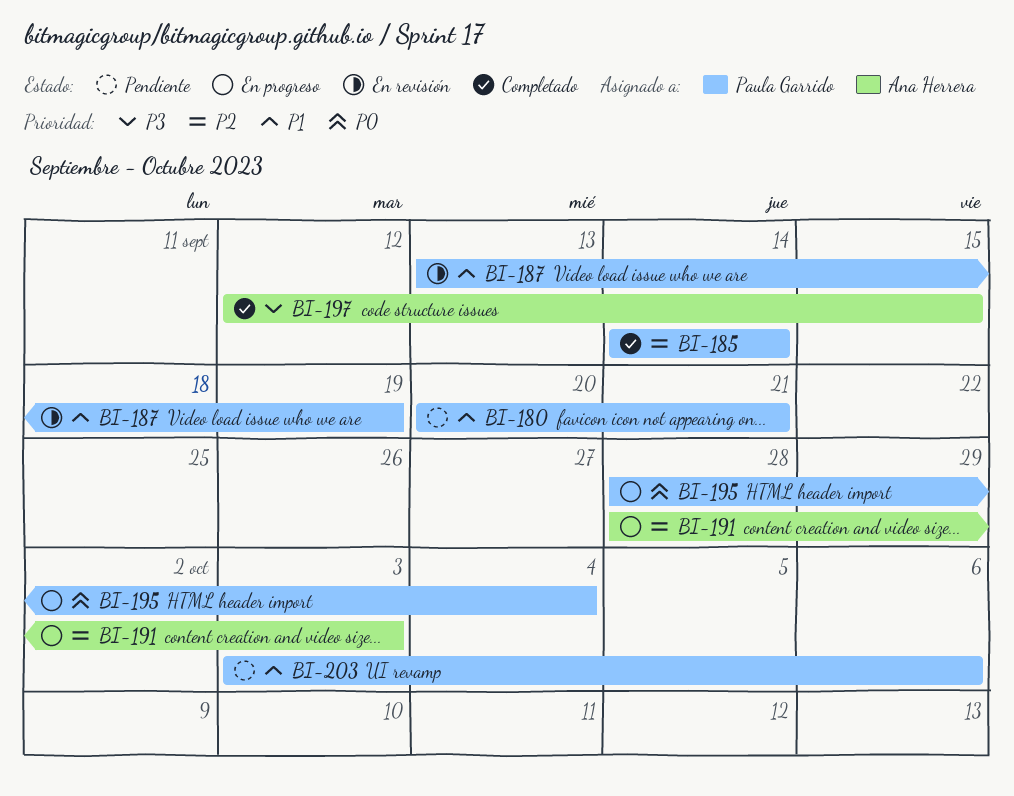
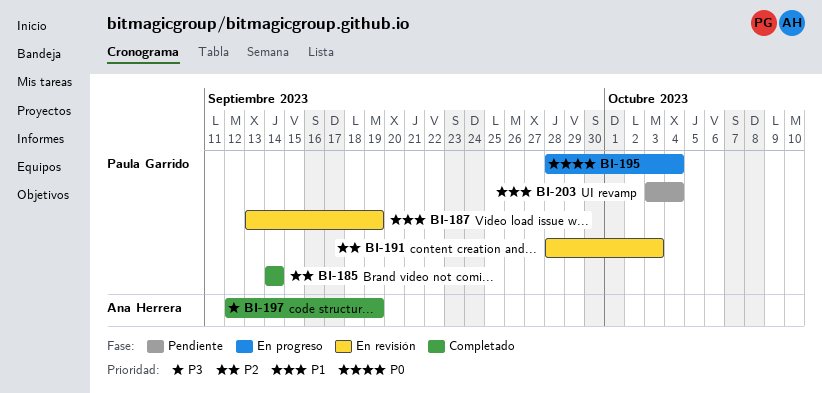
BI-180: present -> none
BI-191, status: En progreso -> En revisión
BI-191, owner: Ana Herrera -> Paula Garrido
BI-197, due: Sep 15 -> Sep 19
BI-203, due: Oct 6 -> Oct 4

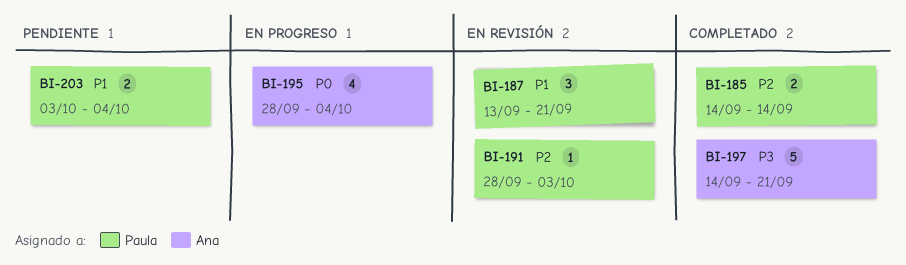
BI-187, due: Sep 19 -> Sep 21
BI-195, owner: Paula Garrido -> Ana Herrera
BI-197, start: Sep 12 -> Sep 14
BI-197, due: Sep 19 -> Sep 21

